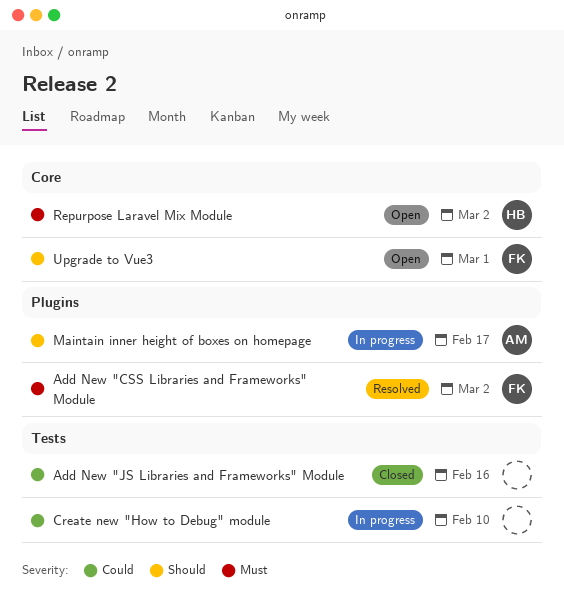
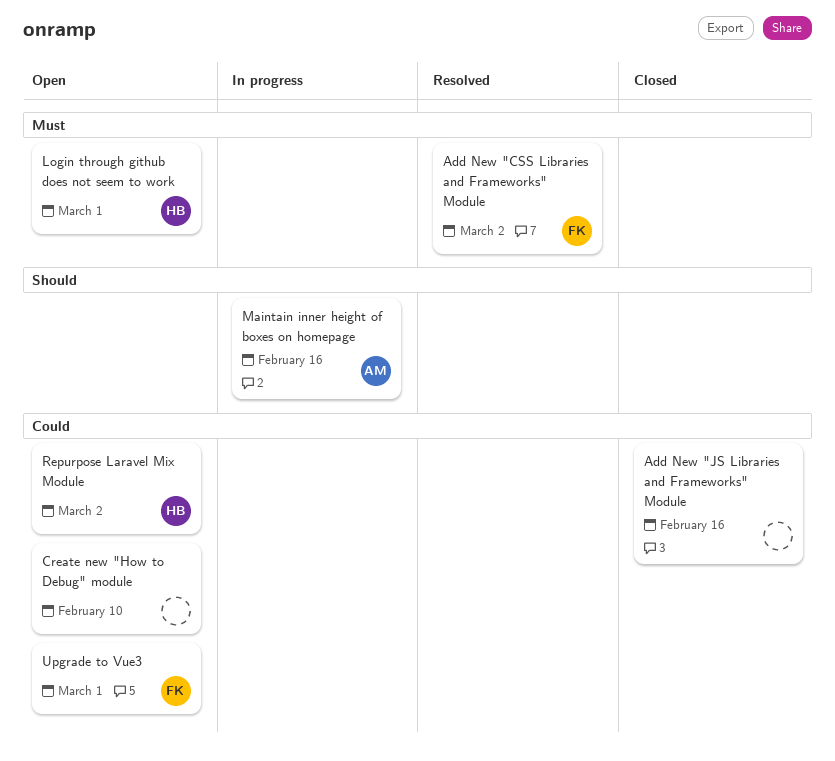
Create new "How to Debug" module, status: In progress -> Open
Login through github does not seem to work: none -> present
Maintain inner height of boxes on homepage, due: Feb 17 -> Feb 16
Repurpose Laravel Mix Module, priority: Must -> Could
Upgrade to Vue3, priority: Should -> Could

